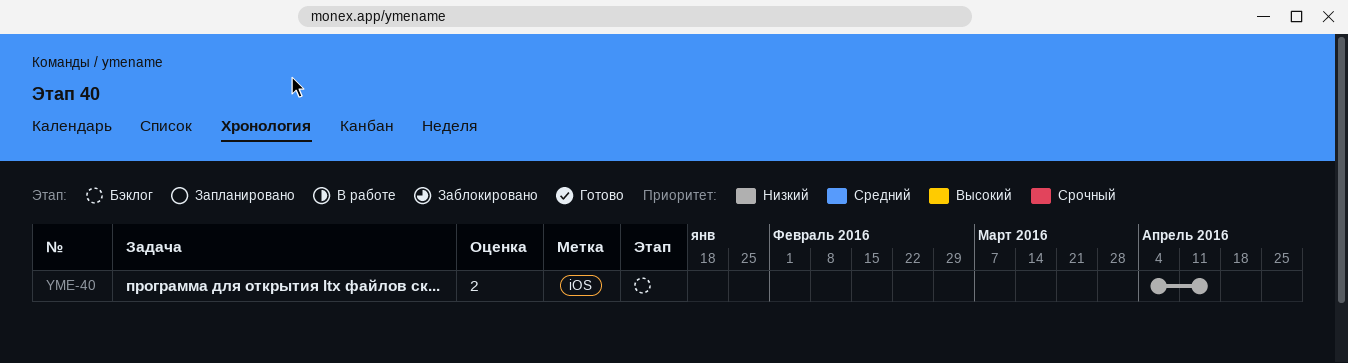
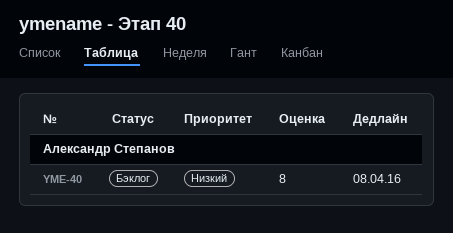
YME-40, estimate: 2 -> 8
YME-40, due: Apr 15 -> Apr 8

